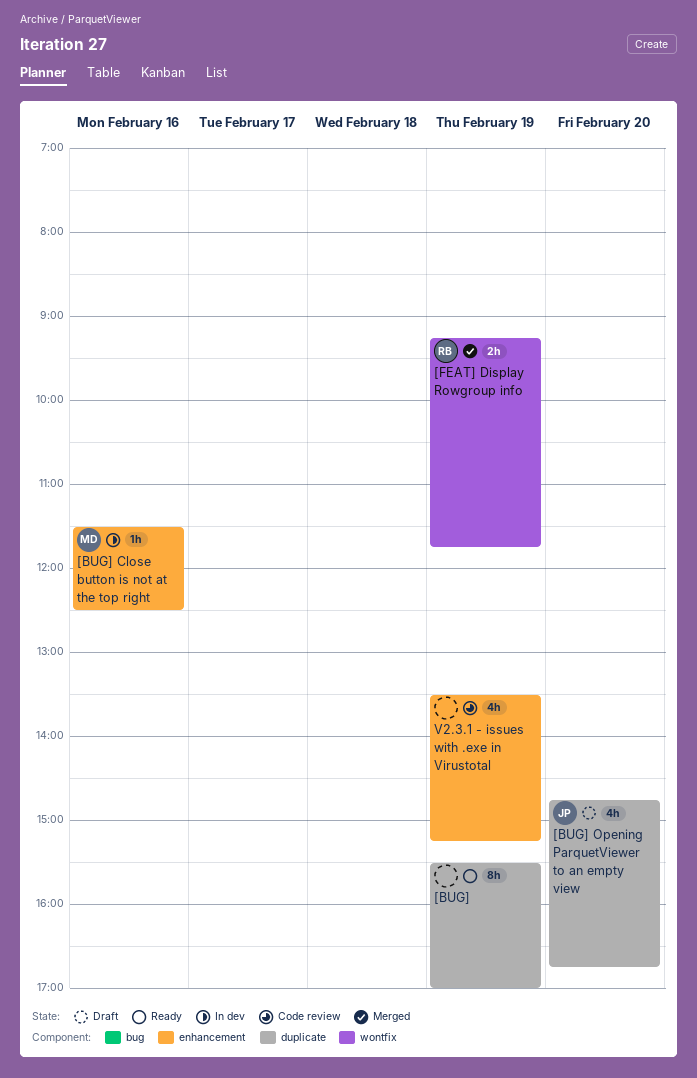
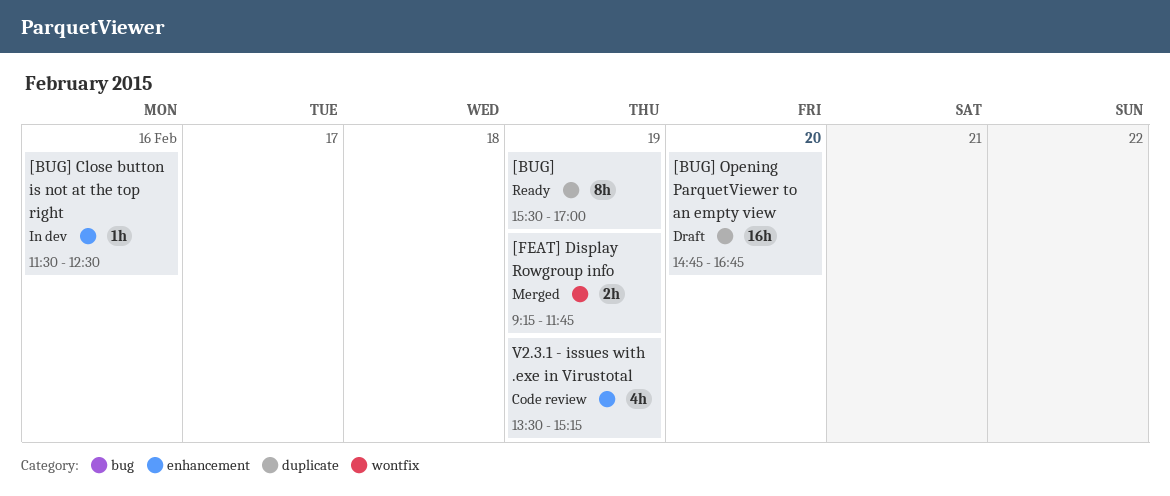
[BUG] Opening ParquetViewer to an empty view, estimate: 4h -> 16h

